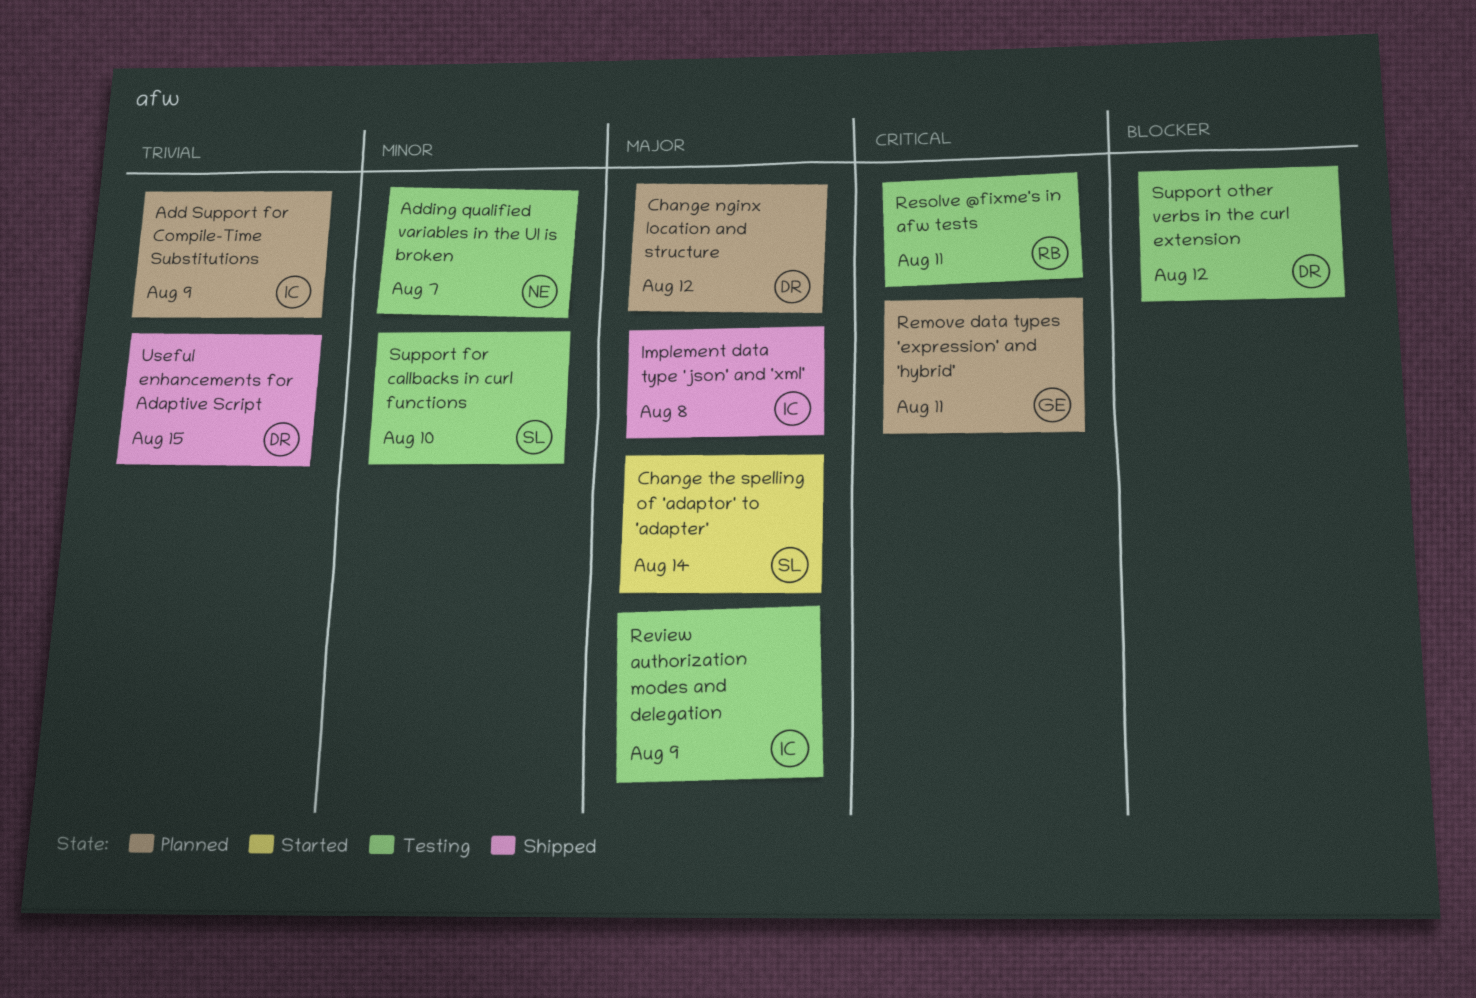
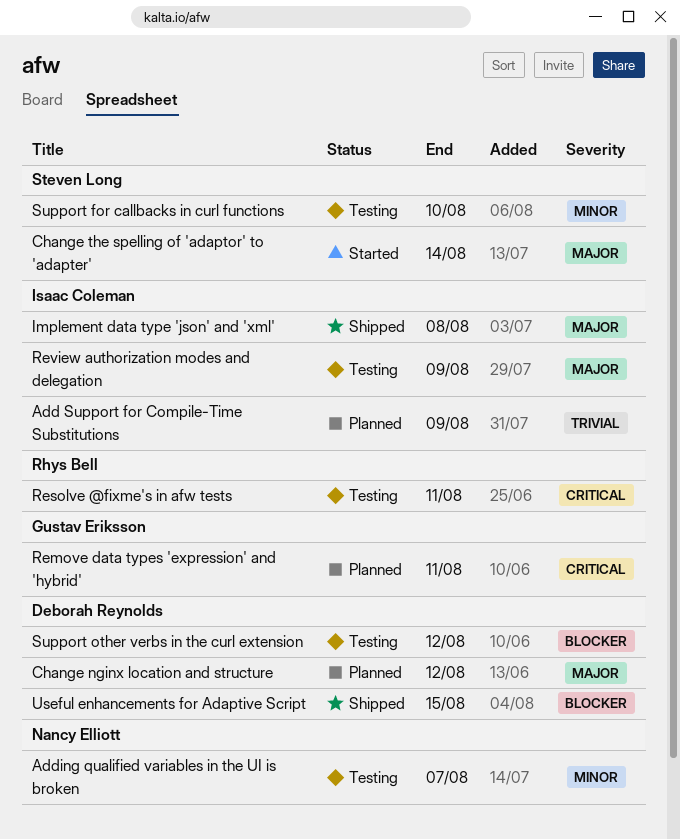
Useful enhancements for Adaptive Script, priority: Trivial -> Blocker

